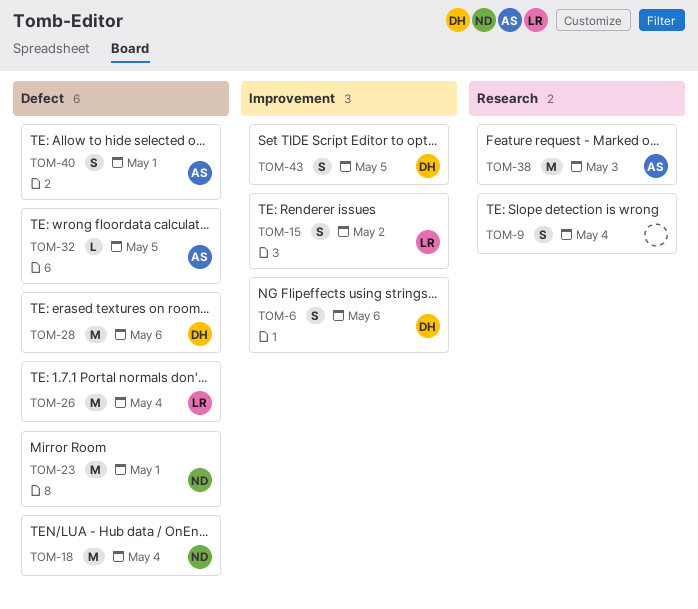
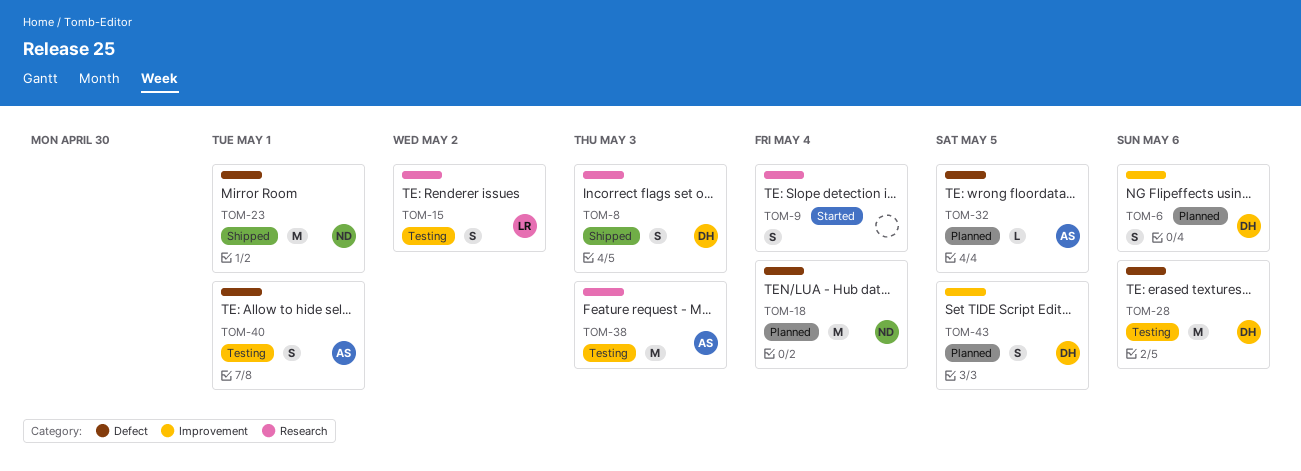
TOM-8: none -> present
TOM-15, label: Improvement -> Research
TOM-26: present -> none

